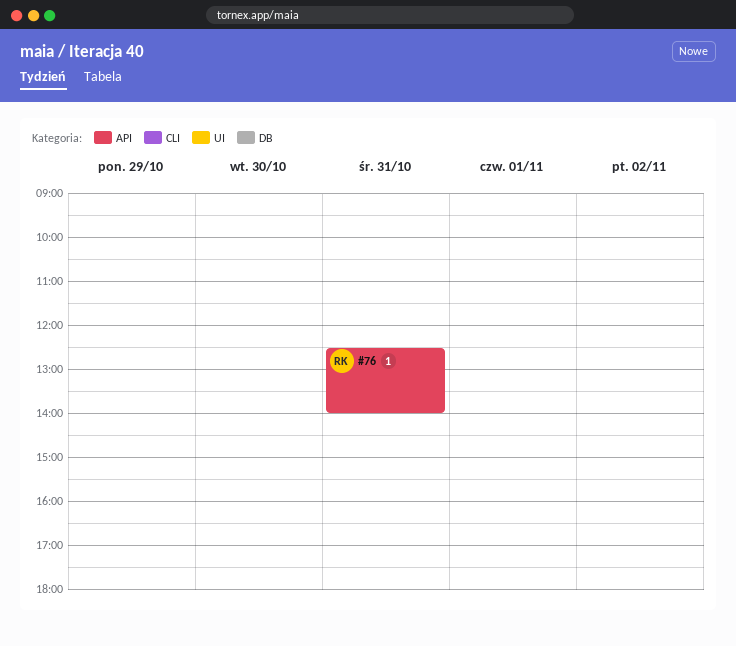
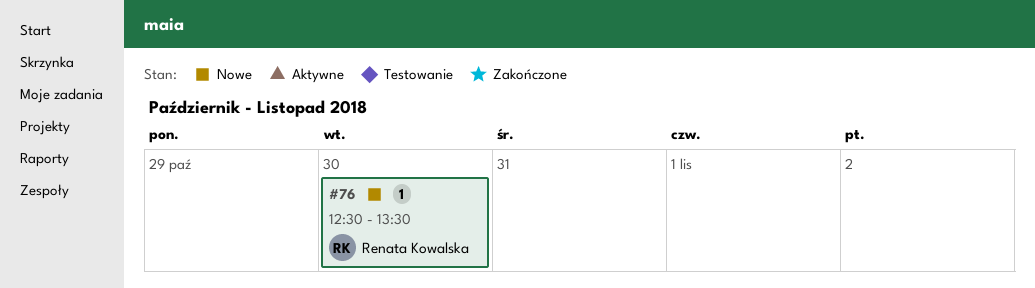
#76, day: Oct 31 -> Oct 30
#76, ends: 14:00 -> 13:30

